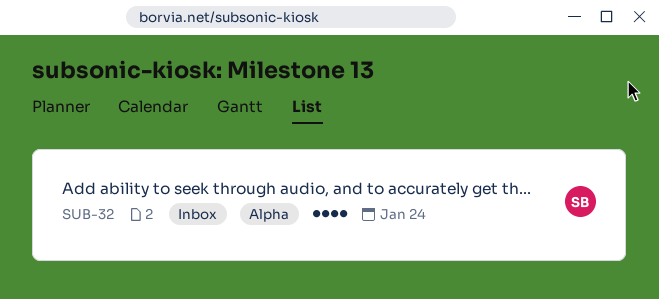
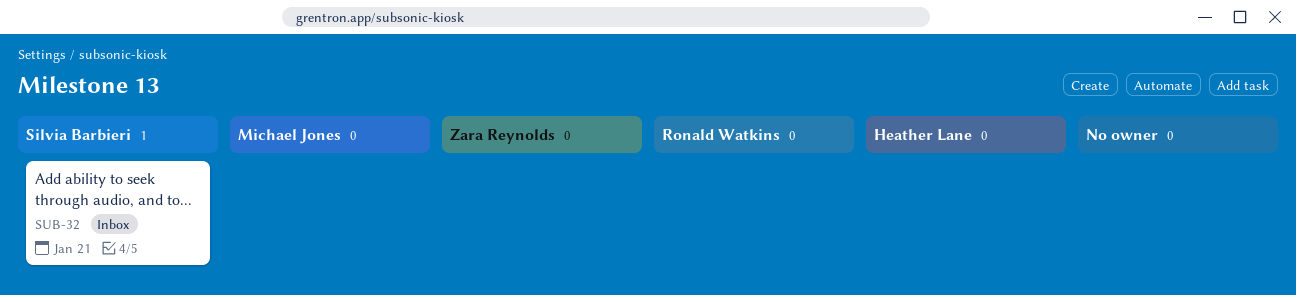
SUB-32, due: Jan 24 -> Jan 21

